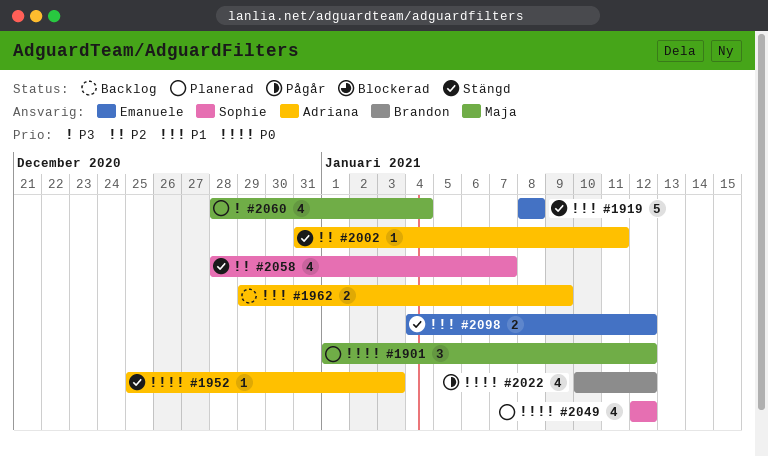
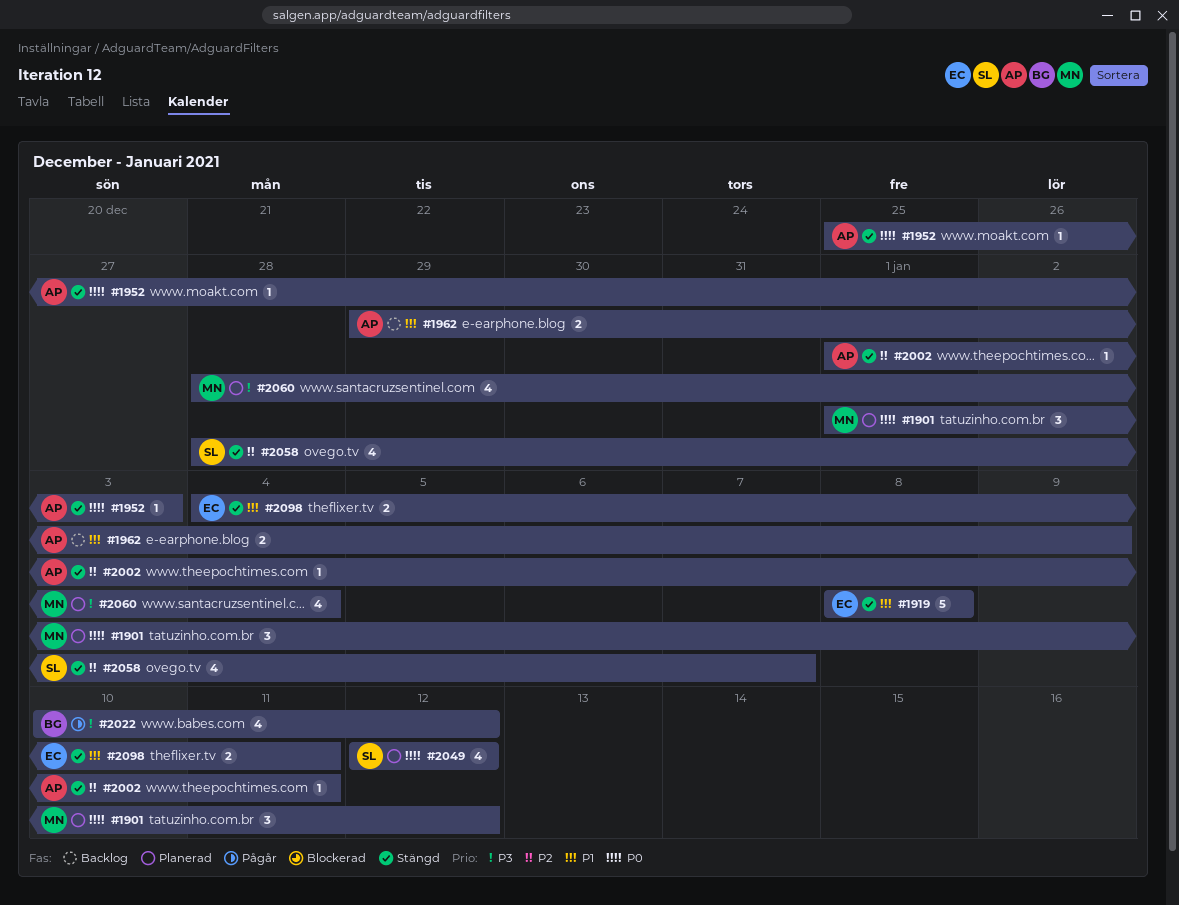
#2002, start: Dec 31 -> Jan 1
#2022, priority: P0 -> P3
#2098, due: Jan 12 -> Jan 11

